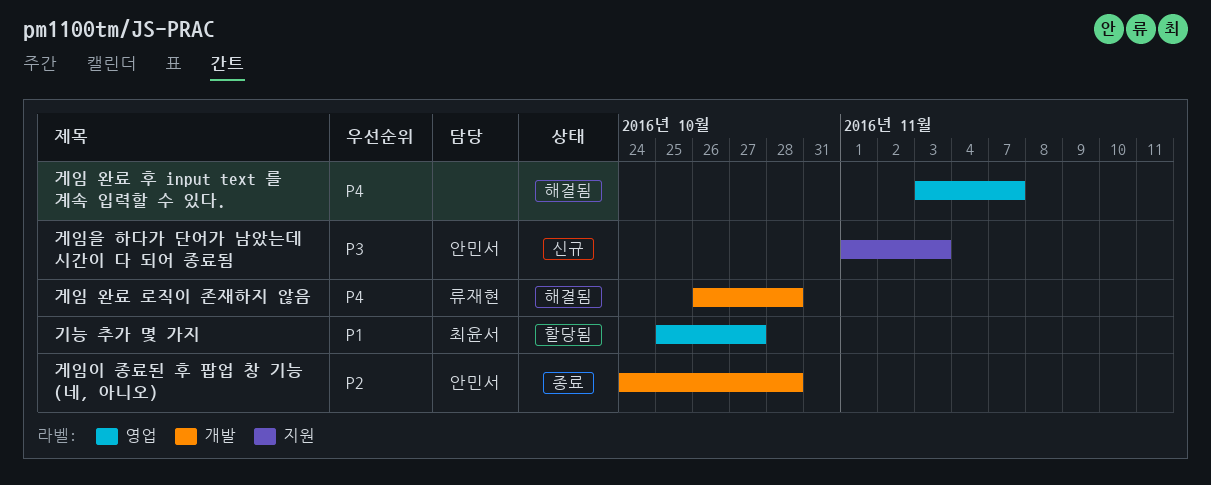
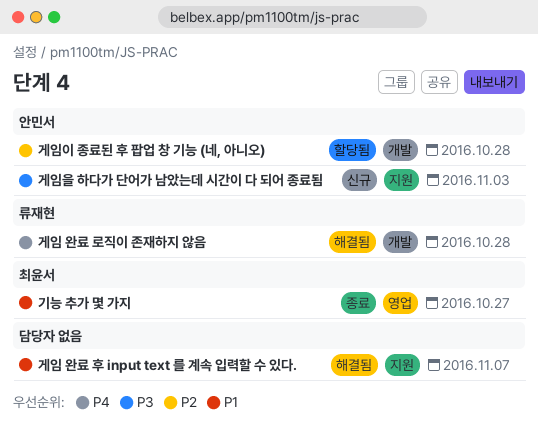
게임 완료 후 input text 를 계속 입력할 수 있다., priority: P4 -> P1
게임 완료 후 input text 를 계속 입력할 수 있다., label: 영업 -> 지원
게임이 종료된 후 팝업 창 기능 (네, 아니오), status: 종료 -> 할당됨
기능 추가 몇 가지, status: 할당됨 -> 종료

